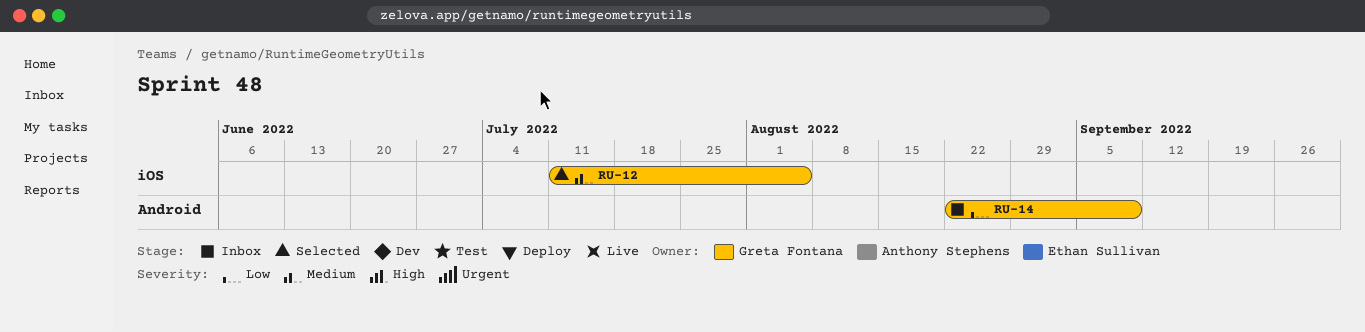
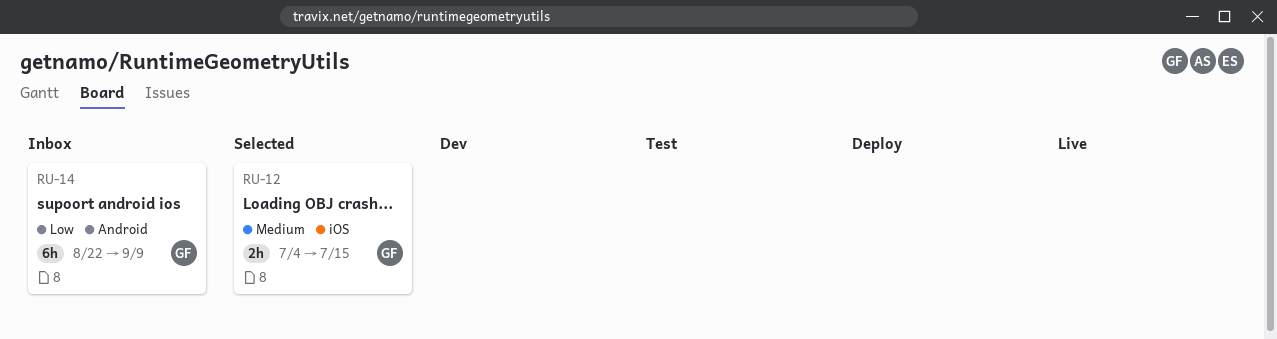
RU-12, start: Jul 11 -> Jul 4
RU-12, due: Aug 5 -> Jul 15

